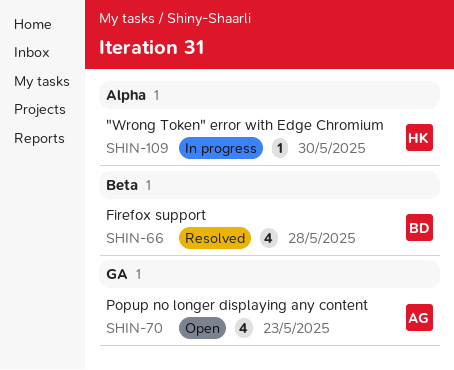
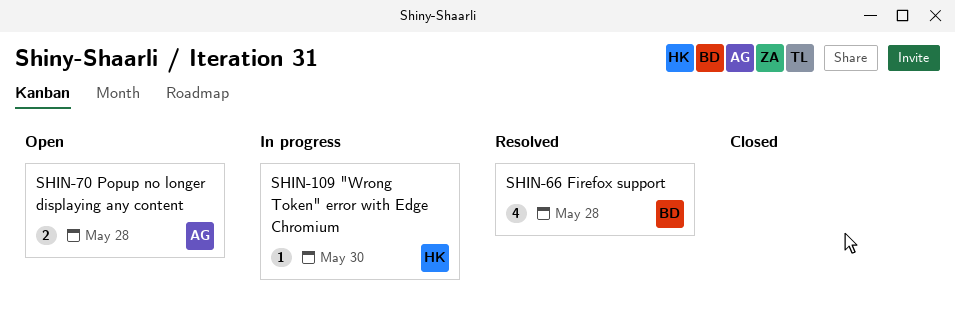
SHIN-70, estimate: 4 -> 2
SHIN-70, due: May 23 -> May 28

